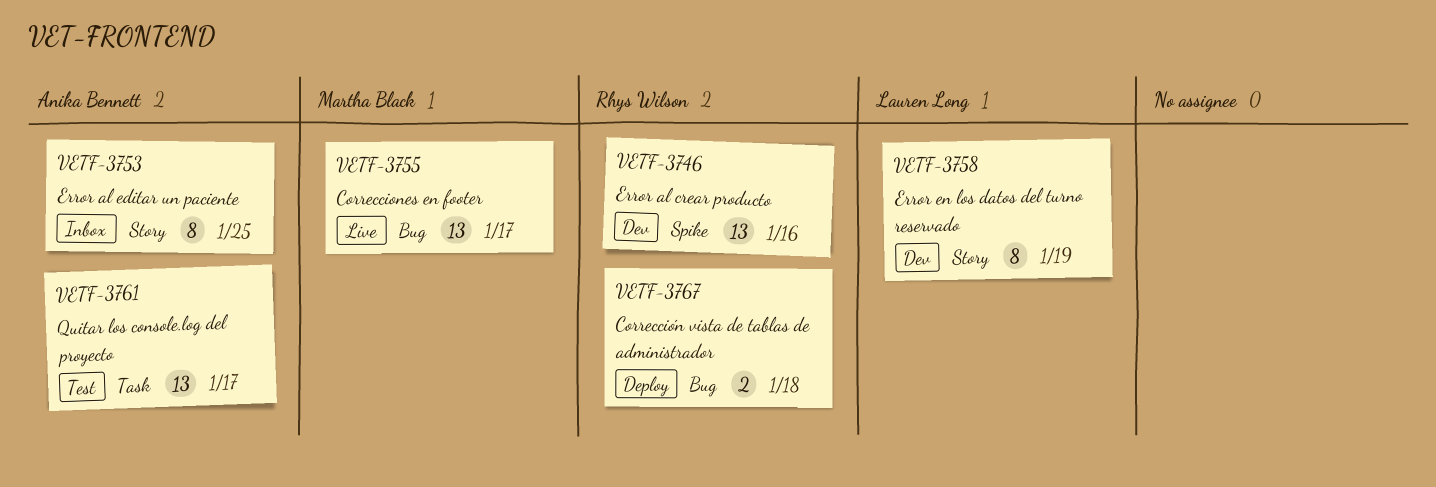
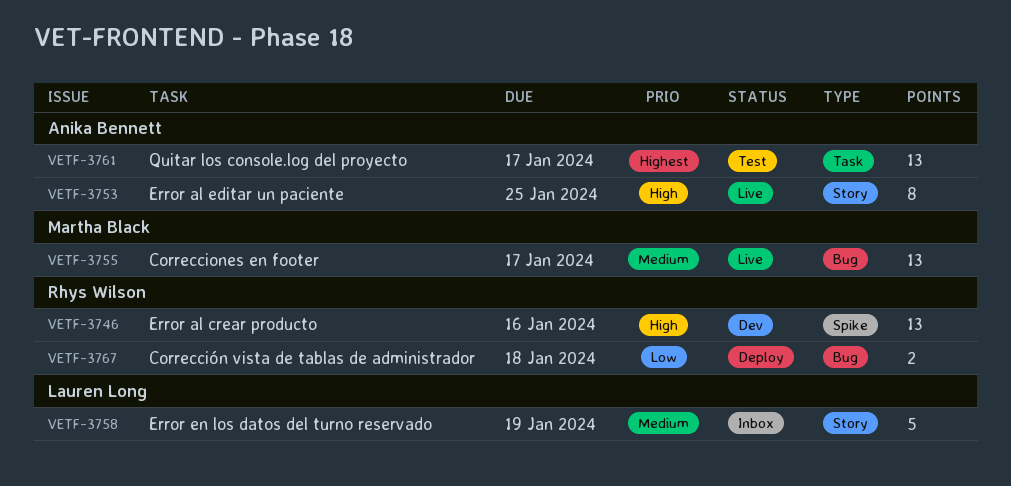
VETF-3753, status: Inbox -> Live
VETF-3758, status: Dev -> Inbox
VETF-3758, estimate: 8 -> 5

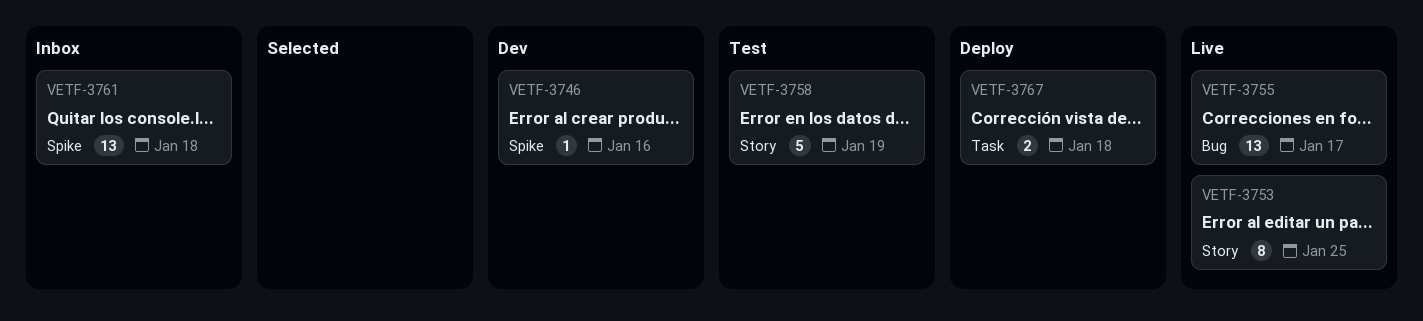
VETF-3746, estimate: 13 -> 1
VETF-3758, status: Inbox -> Test
VETF-3761, status: Test -> Inbox
VETF-3761, label: Task -> Spike
VETF-3761, due: Jan 17 -> Jan 18
VETF-3767, label: Bug -> Task

